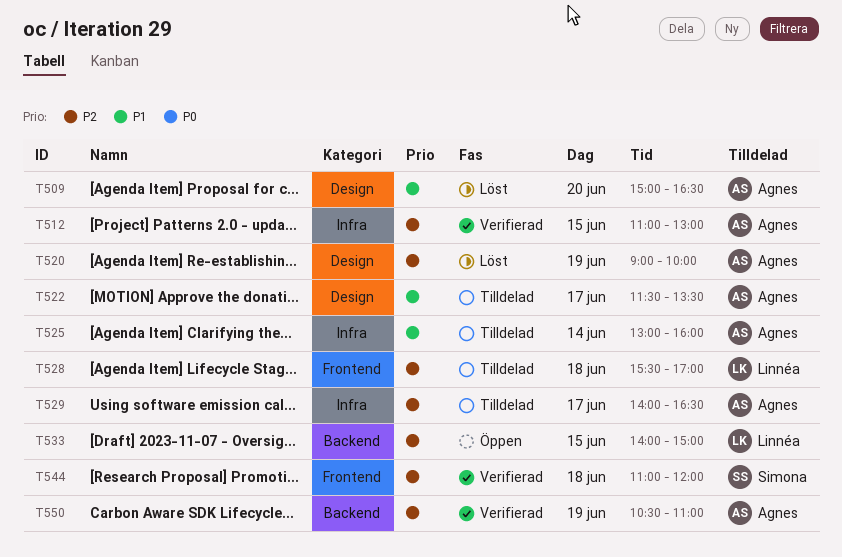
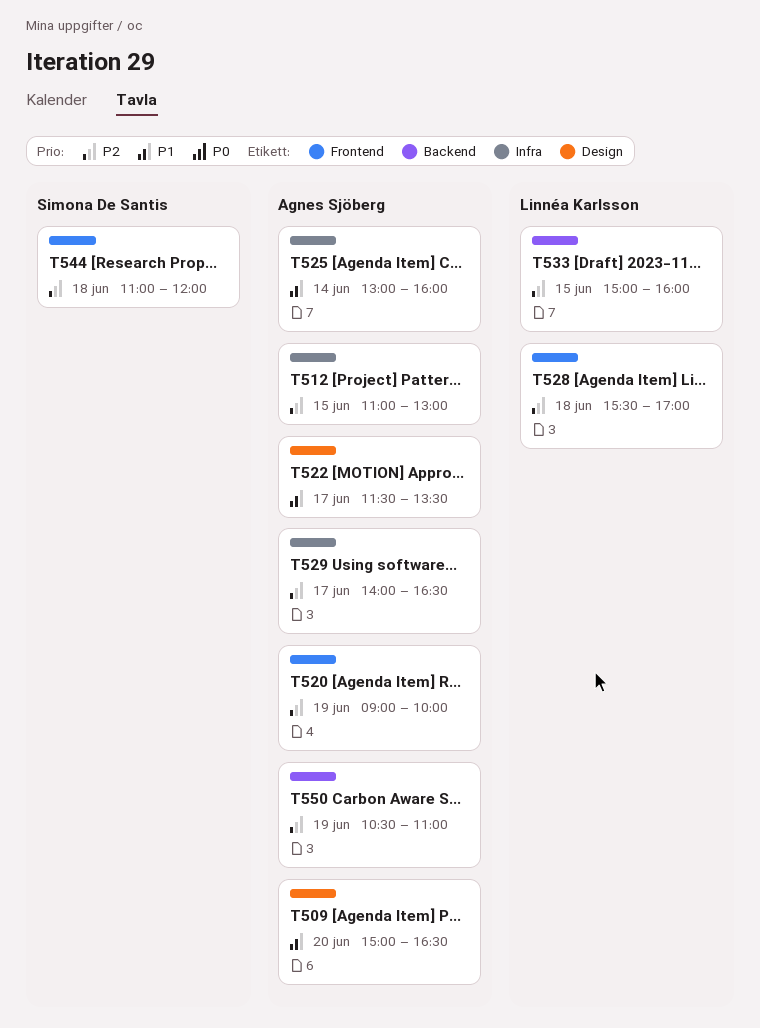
T520, label: Design -> Frontend
T533, begins: 14:00 -> 15:00
T533, ends: 15:00 -> 16:00

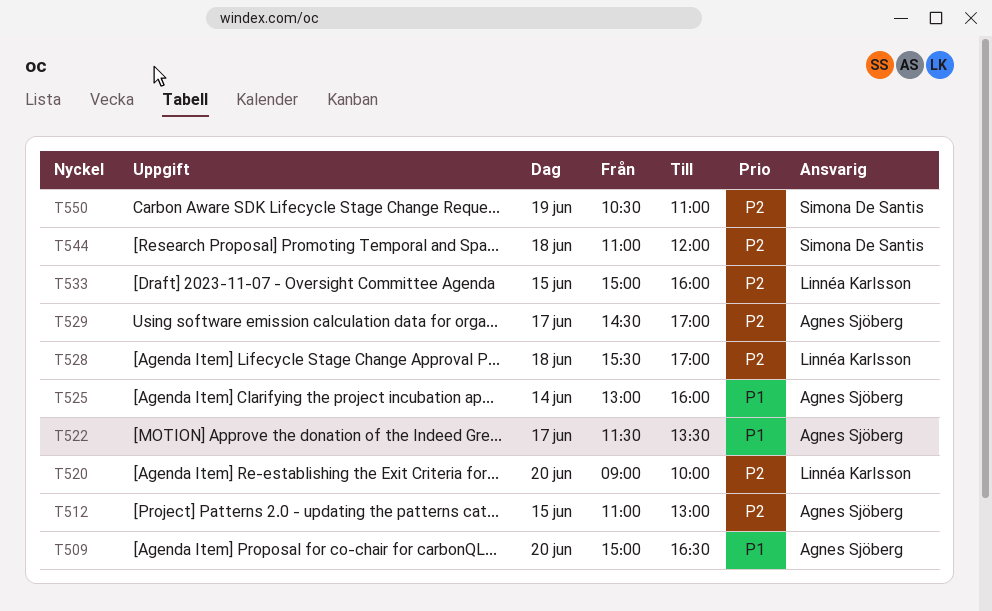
T520, owner: Agnes Sjöberg -> Linnéa Karlsson
T520, day: Jun 19 -> Jun 20
T529, begins: 14:00 -> 14:30
T529, ends: 16:30 -> 17:00
T550, owner: Agnes Sjöberg -> Simona De Santis

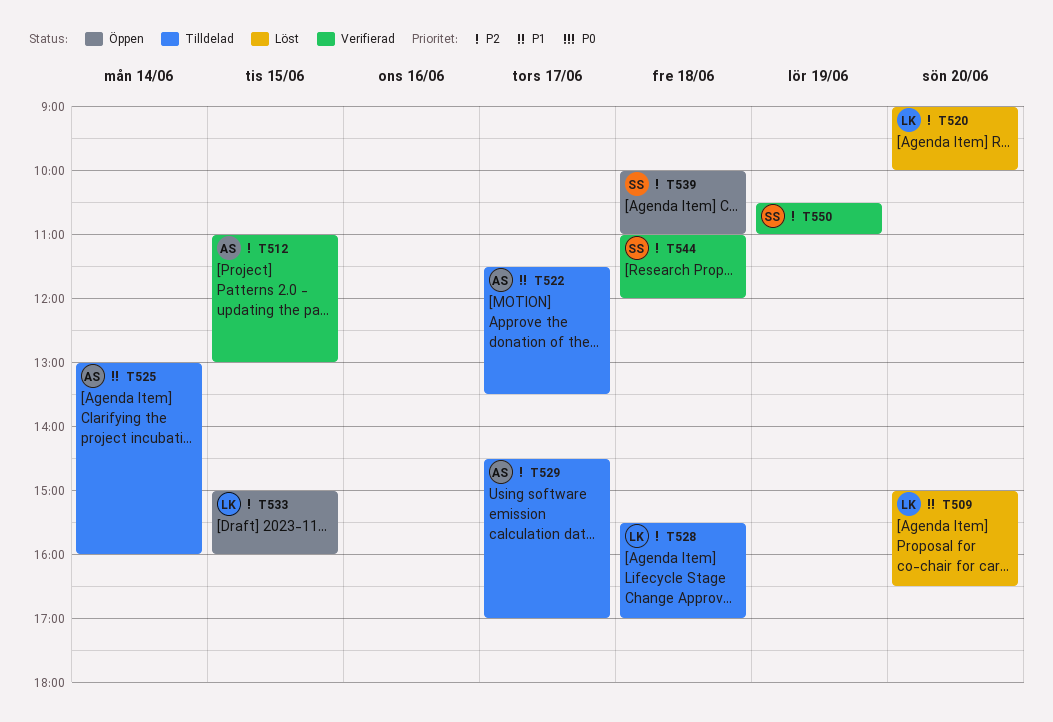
T509, owner: Agnes Sjöberg -> Linnéa Karlsson
T539: none -> present

